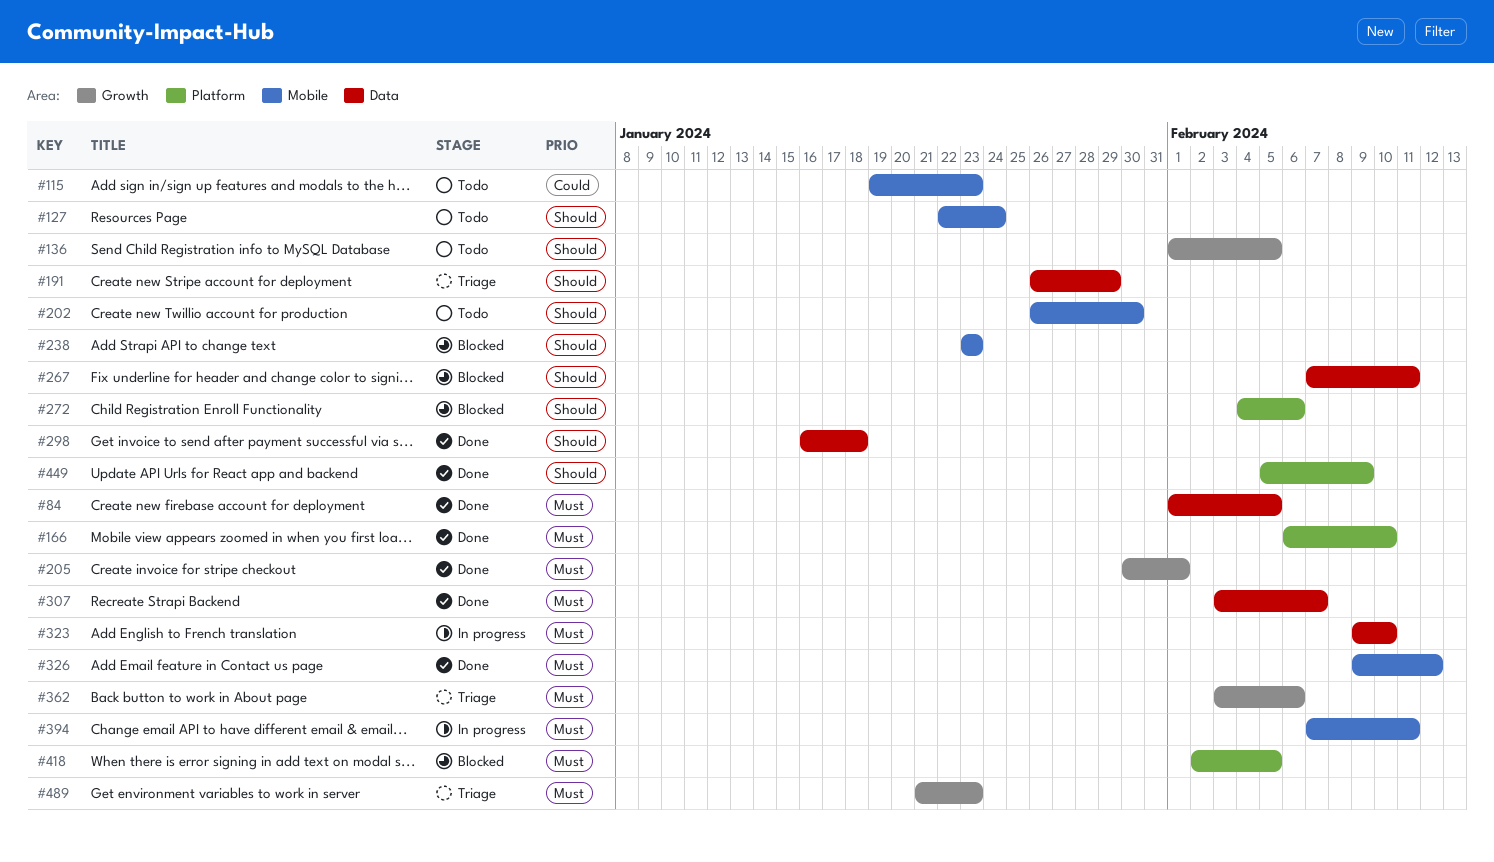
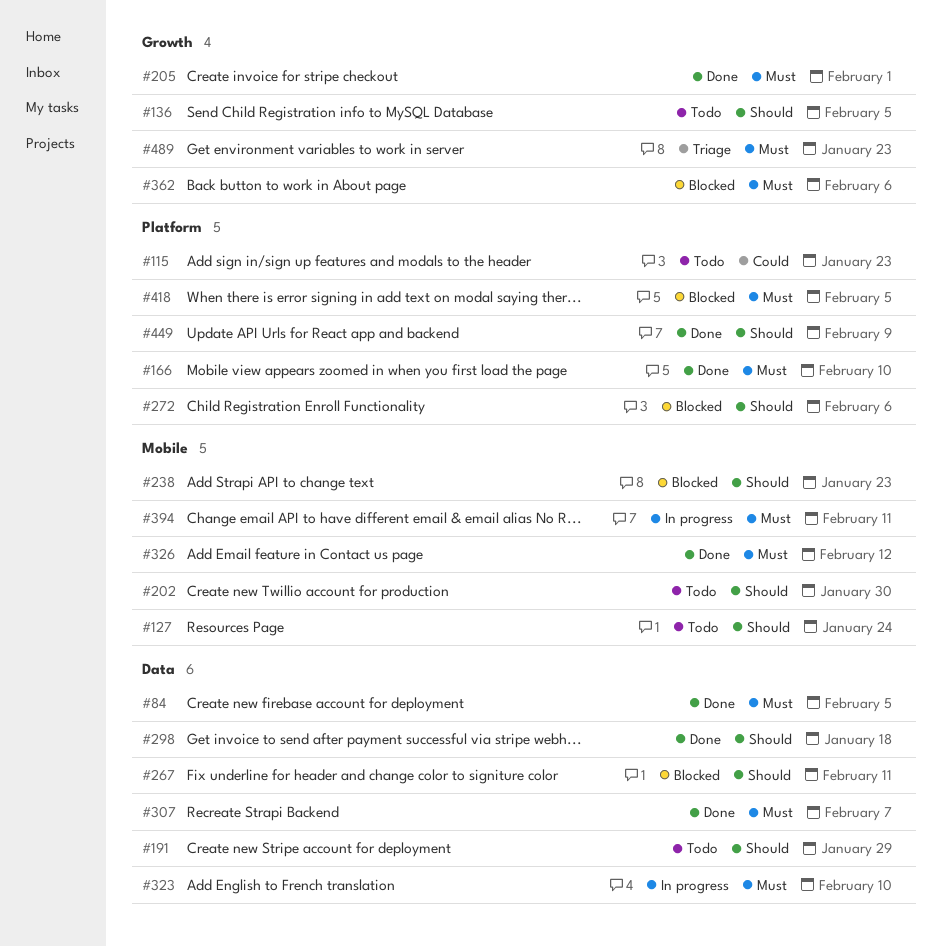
#115, label: Mobile -> Platform
#191, status: Triage -> Todo
#362, status: Triage -> Blocked

